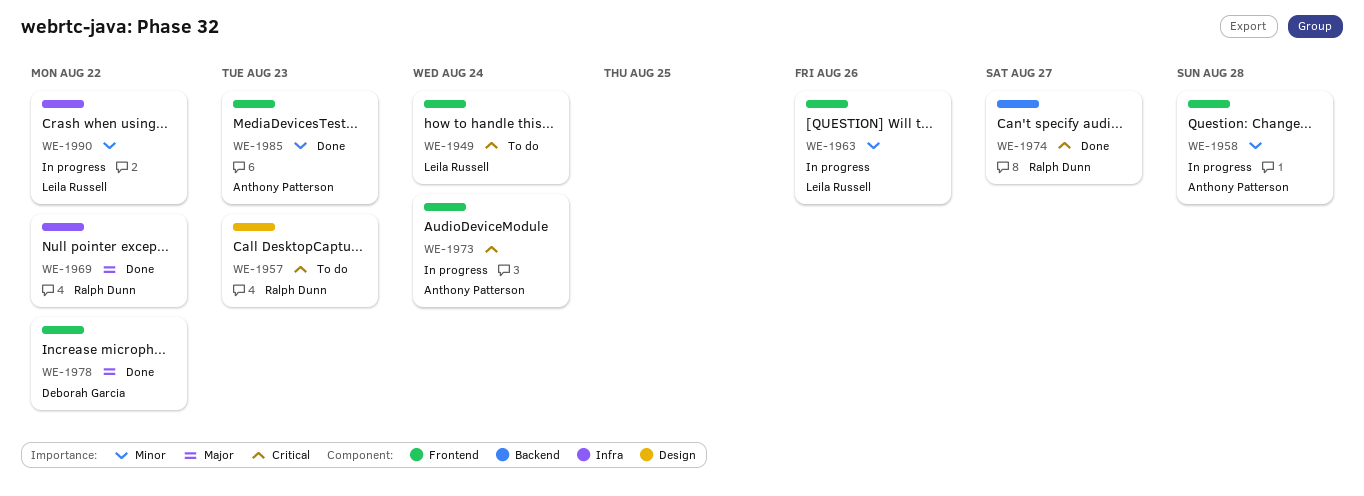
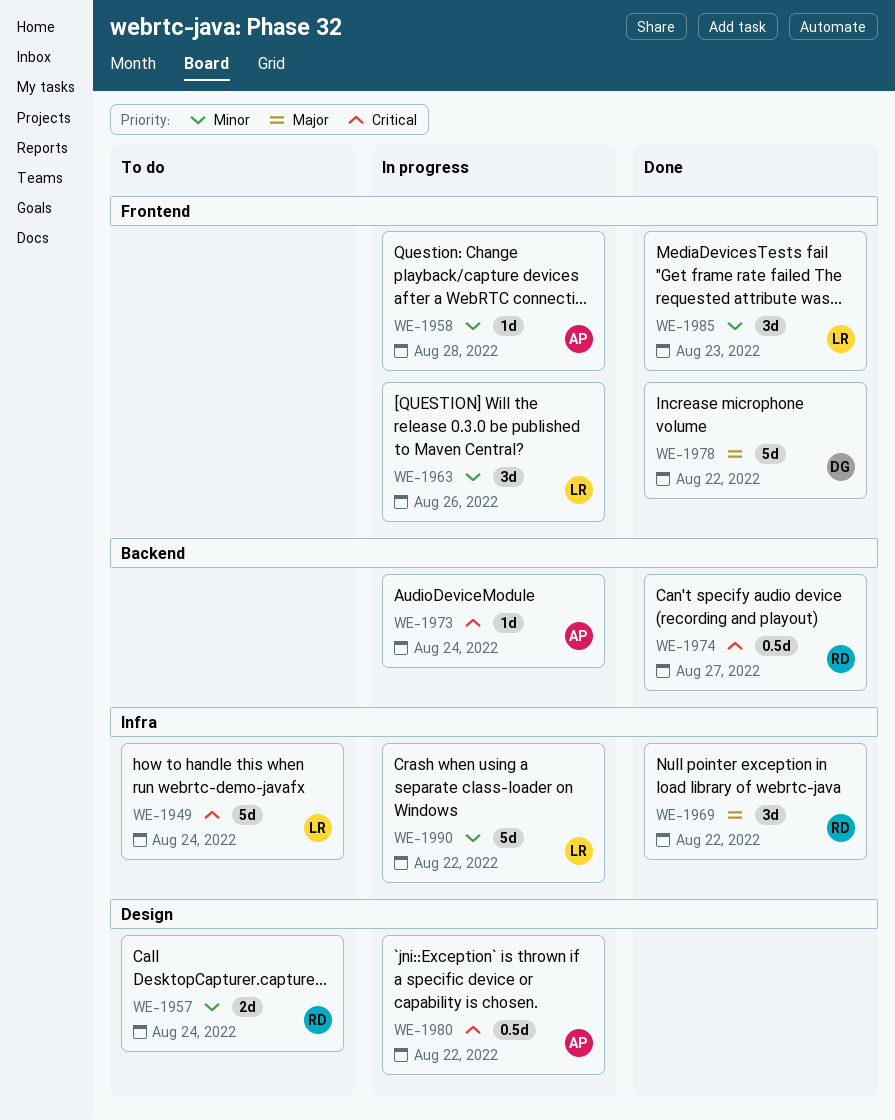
WE-1949, label: Frontend -> Infra
WE-1957, priority: Critical -> Minor
WE-1957, due: Aug 23 -> Aug 24
WE-1973, label: Frontend -> Backend
WE-1980: none -> present
WE-1985, owner: Anthony Patterson -> Leila Russell

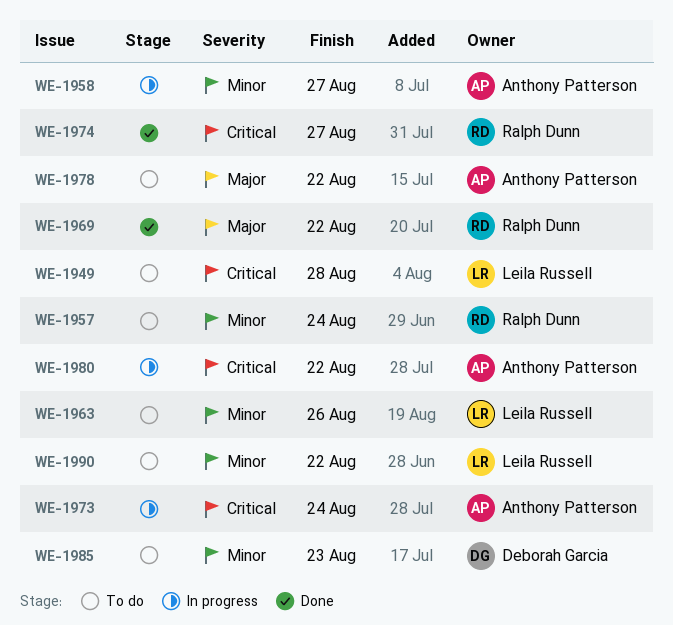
WE-1949, due: Aug 24 -> Aug 28
WE-1958, due: Aug 28 -> Aug 27
WE-1963, status: In progress -> To do
WE-1978, status: Done -> To do
WE-1978, owner: Deborah Garcia -> Anthony Patterson
WE-1985, status: Done -> To do
WE-1985, owner: Leila Russell -> Deborah Garcia
WE-1990, status: In progress -> To do

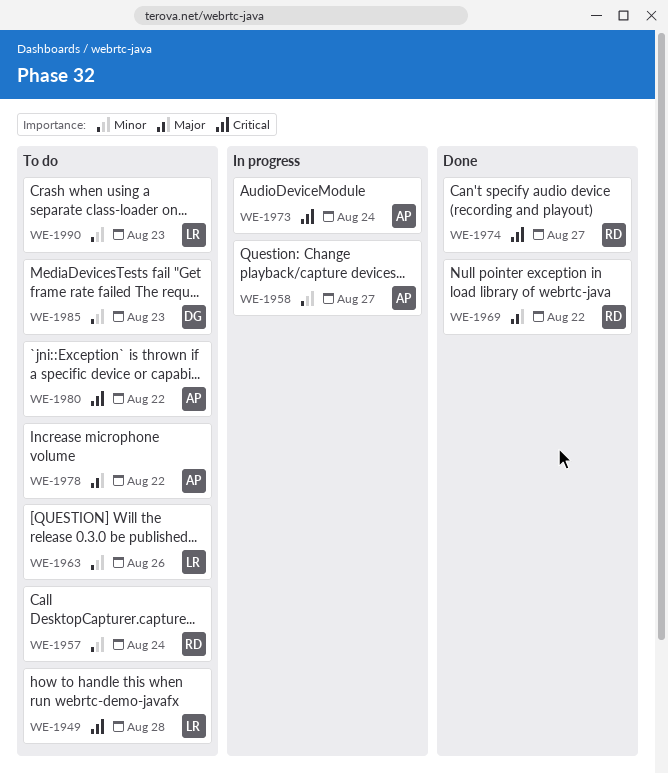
WE-1980, status: In progress -> To do
WE-1990, due: Aug 22 -> Aug 23

